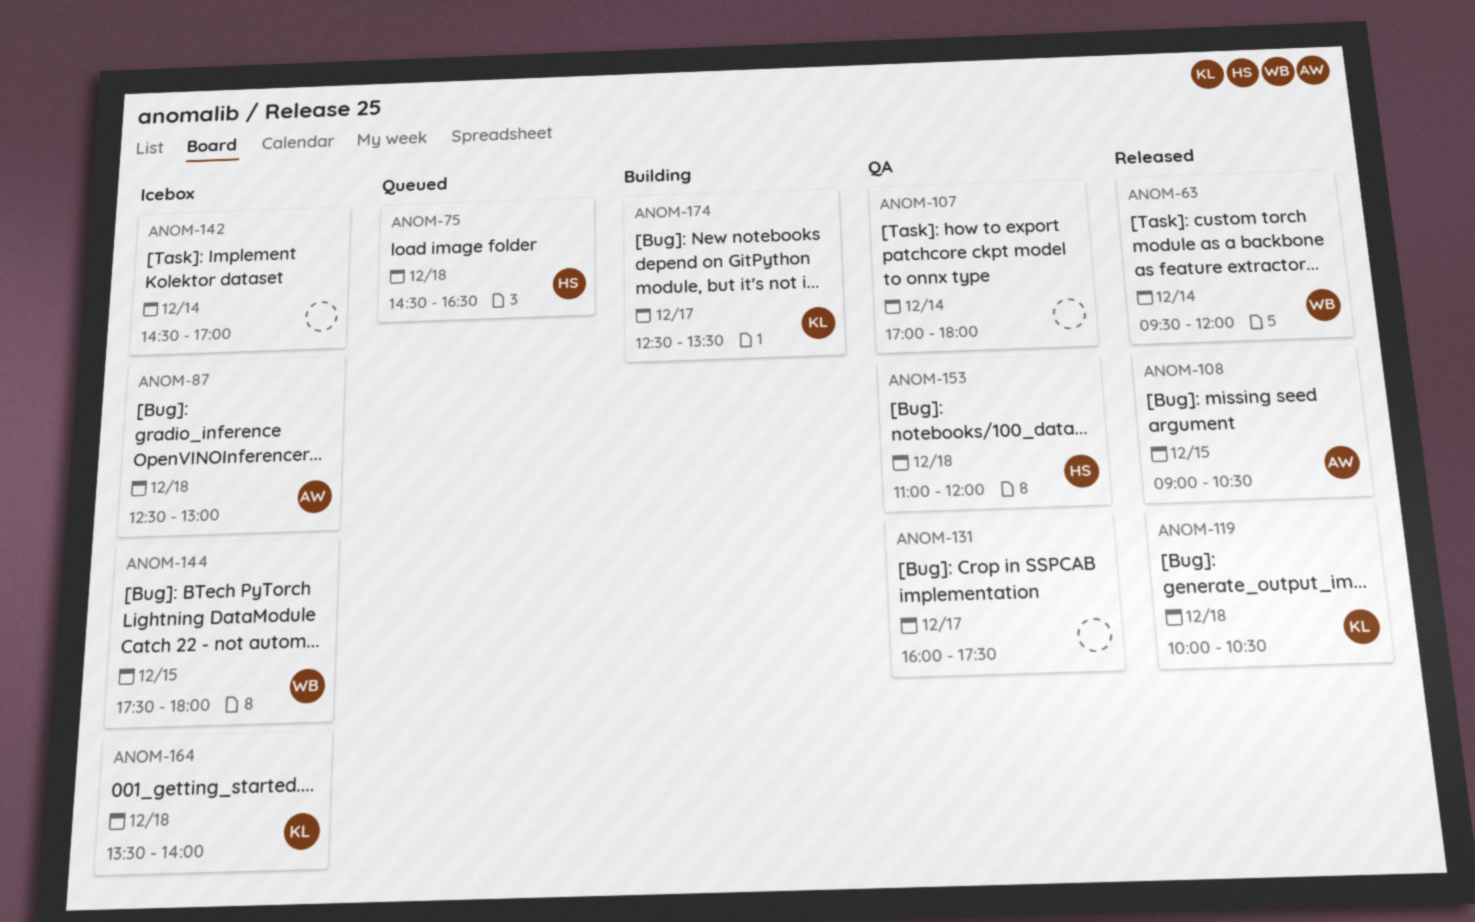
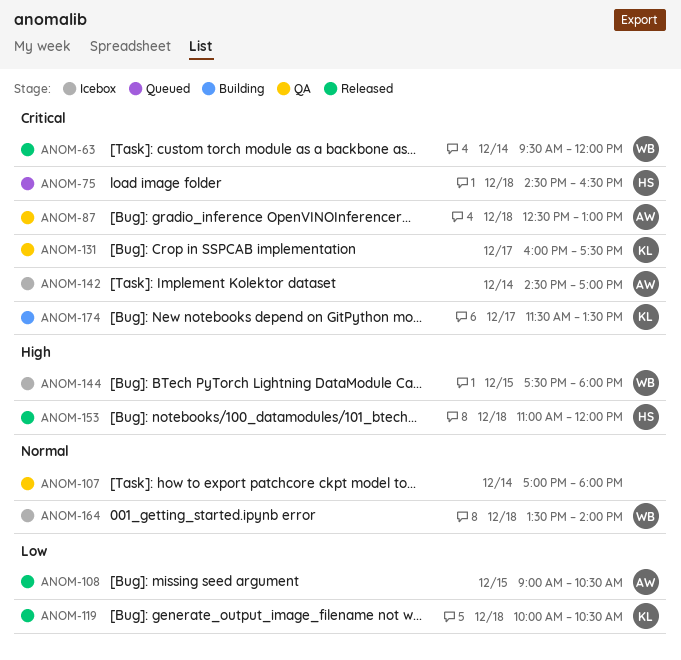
ANOM-87, status: Icebox -> QA
ANOM-131, owner: none -> KL
ANOM-142, owner: none -> AW
ANOM-153, status: QA -> Released
ANOM-164, owner: KL -> WB
ANOM-174, begins: 12:30 -> 11:30

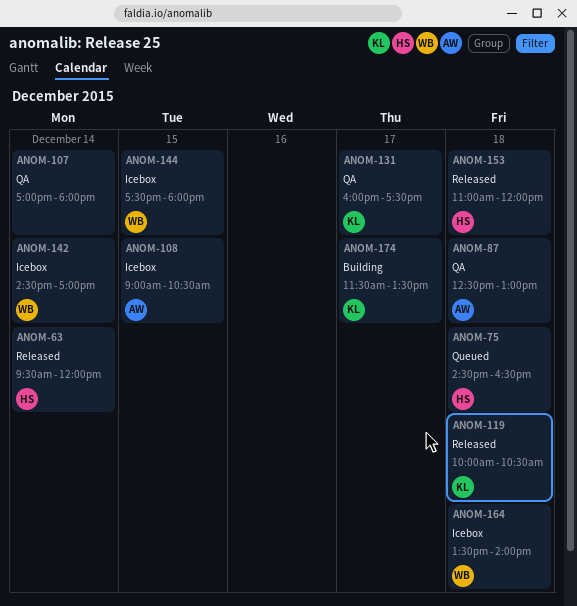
ANOM-63, owner: WB -> HS
ANOM-108, status: Released -> Icebox
ANOM-142, owner: AW -> WB

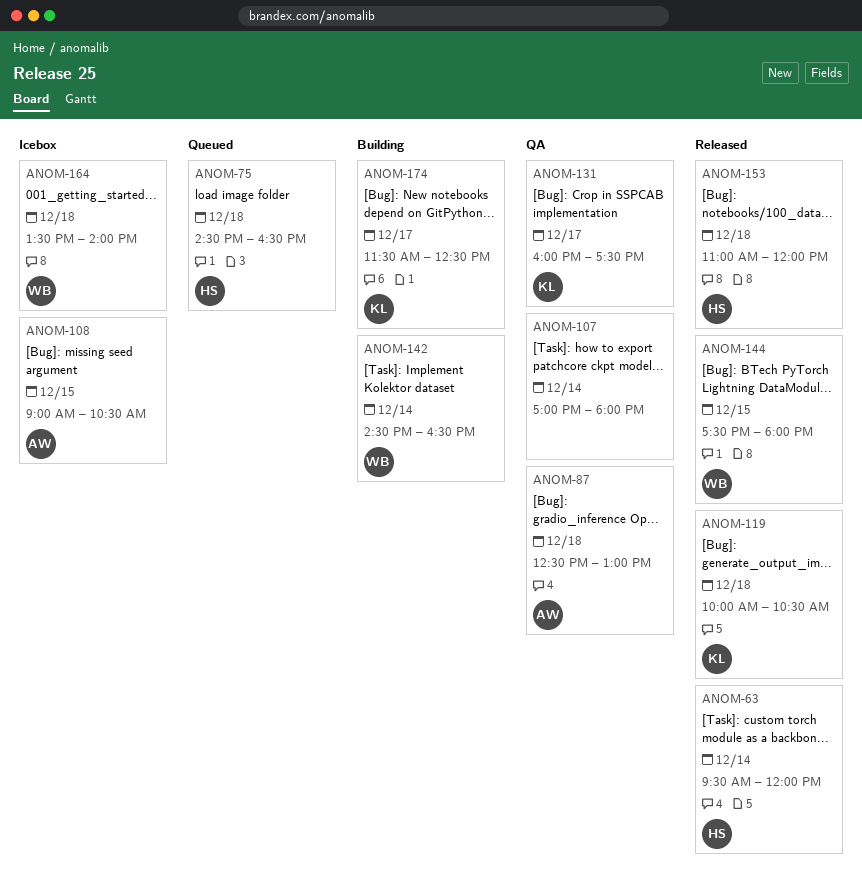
ANOM-142, status: Icebox -> Building
ANOM-142, ends: 17:00 -> 16:30
ANOM-144, status: Icebox -> Released
ANOM-174, ends: 13:30 -> 12:30

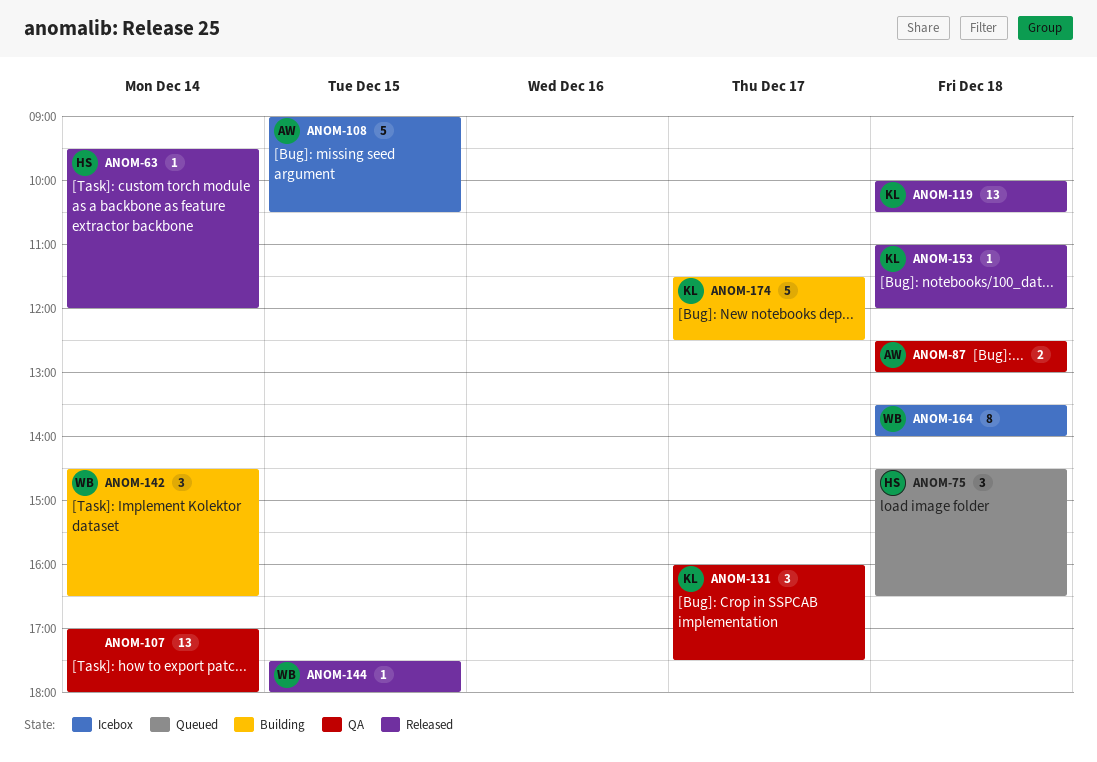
ANOM-153, owner: HS -> KL

